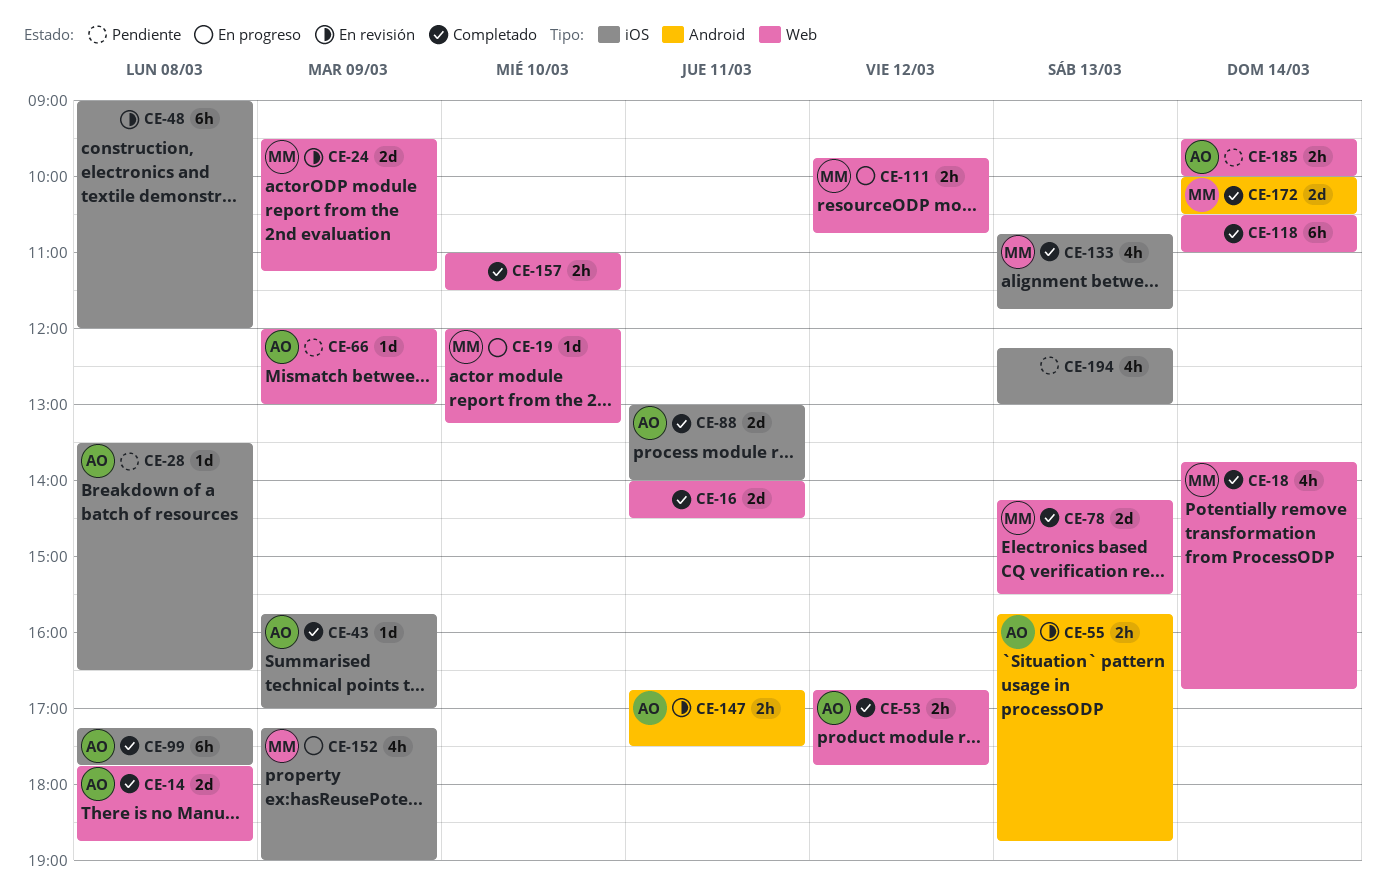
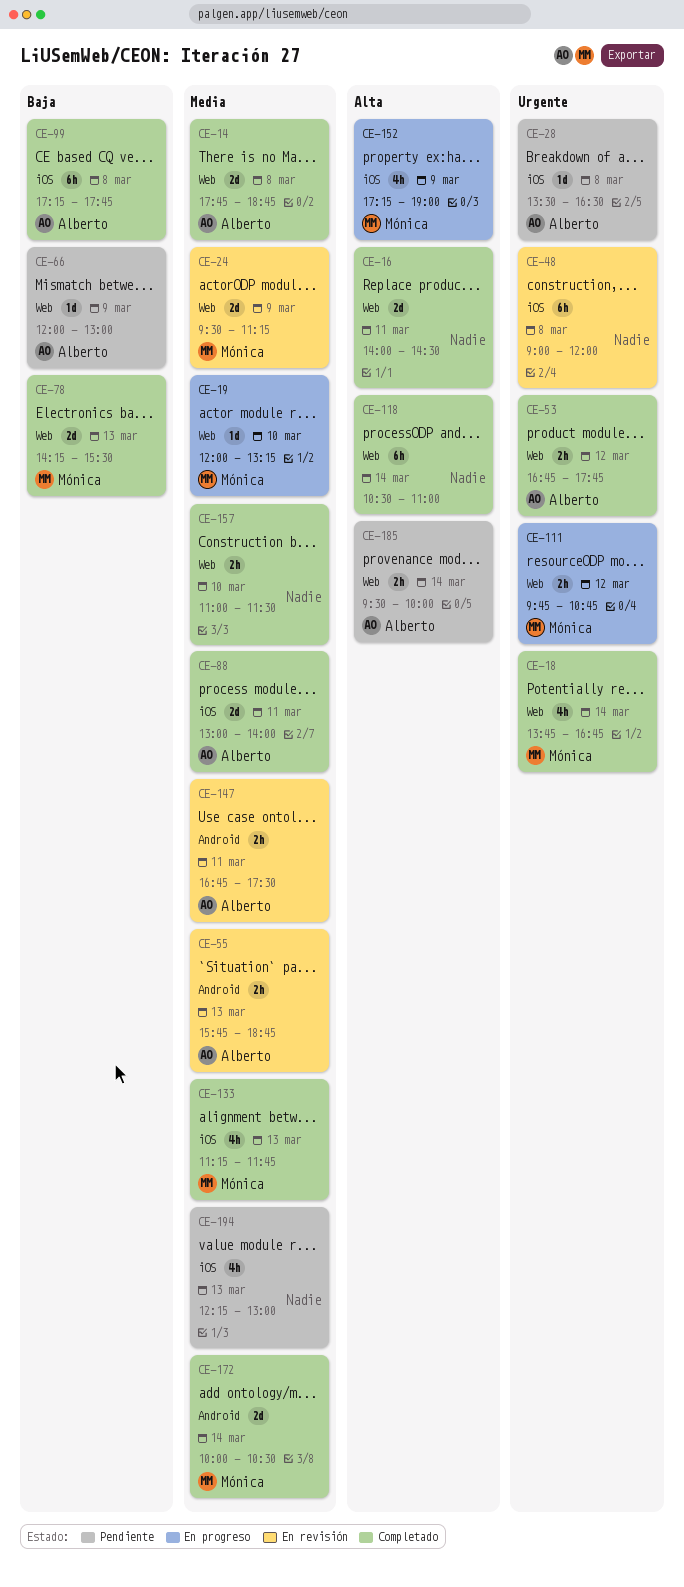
CE-43: present -> none
CE-133, begins: 10:45 -> 11:15

